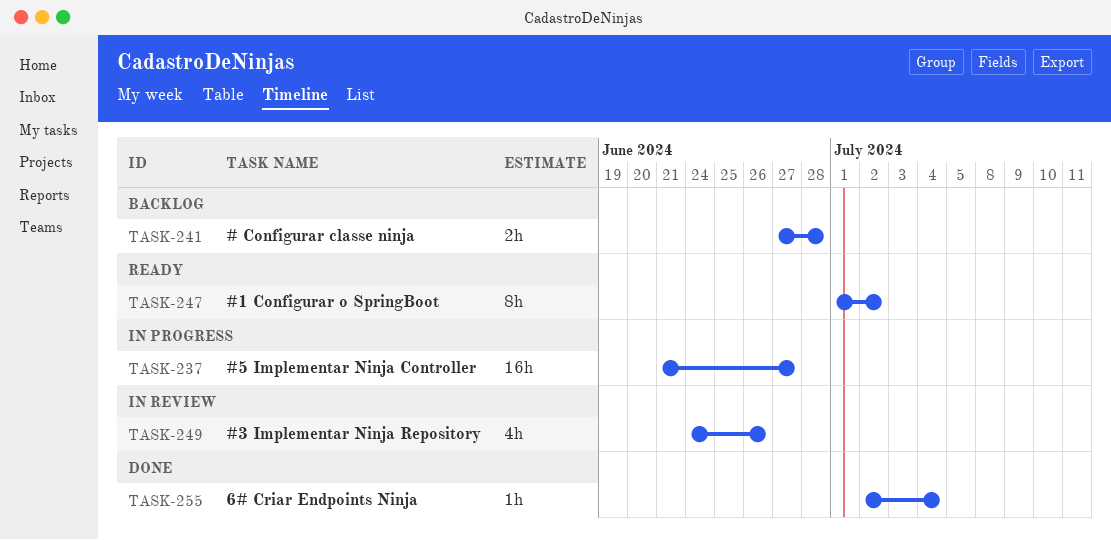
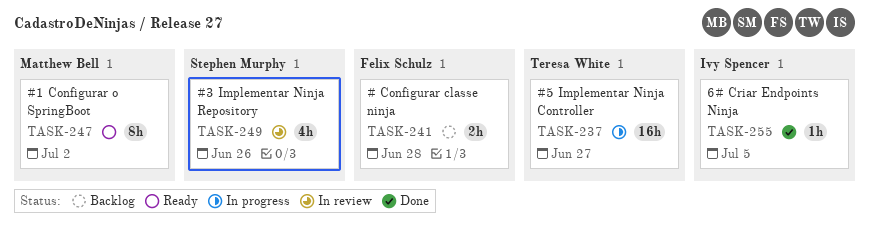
TASK-255, due: Jul 4 -> Jul 5

